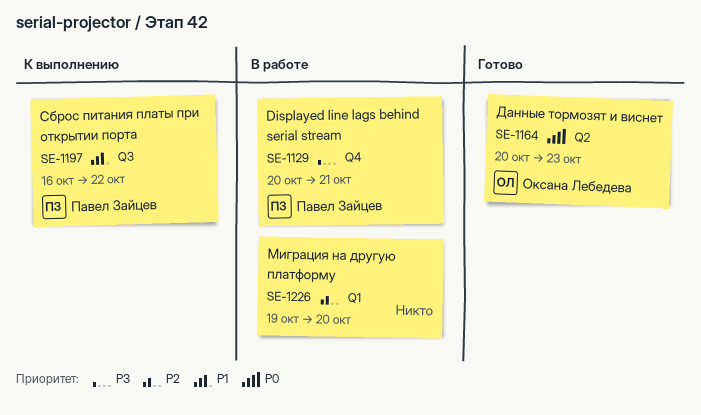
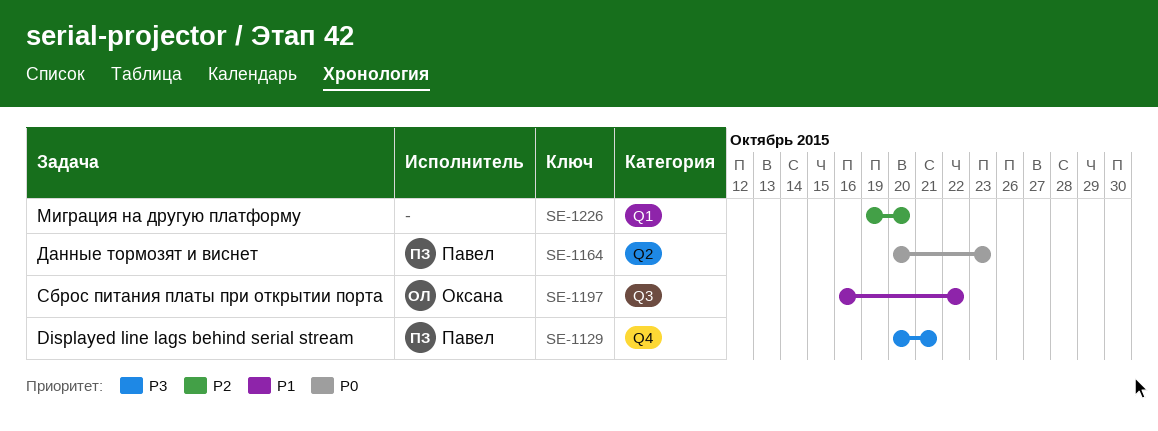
SE-1164, owner: Оксана Лебедева -> Павел Зайцев
SE-1197, owner: Павел Зайцев -> Оксана Лебедева

